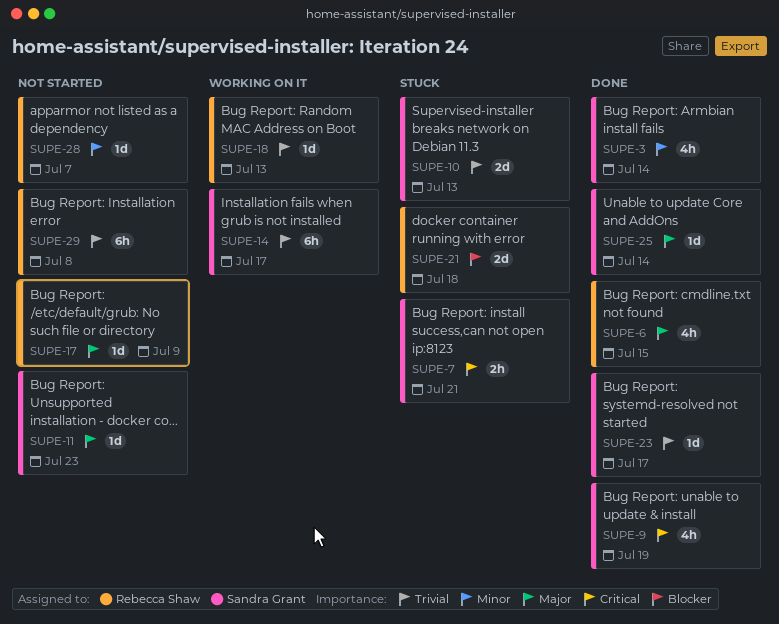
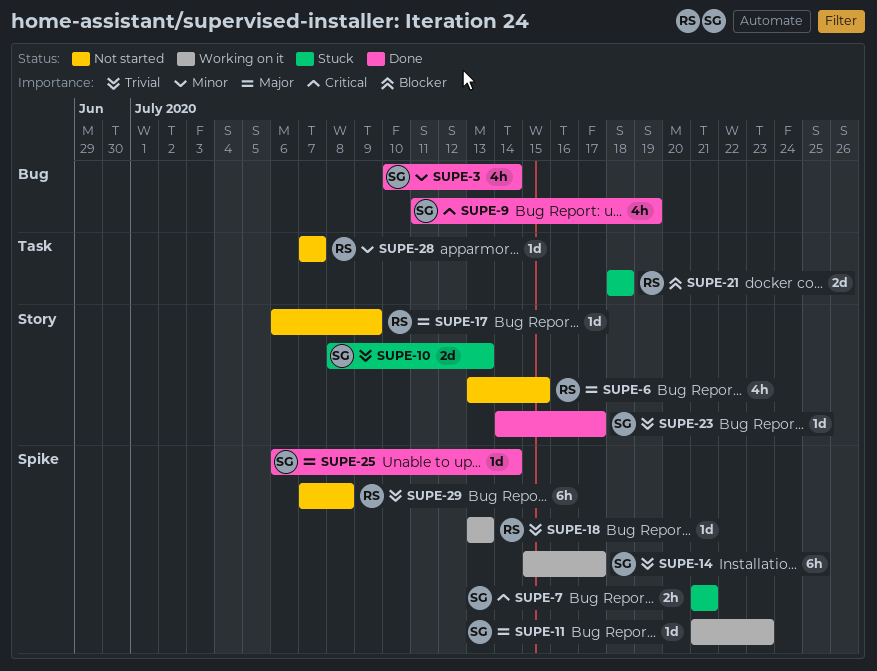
SUPE-6, status: Done -> Not started
SUPE-11, status: Not started -> Working on it

